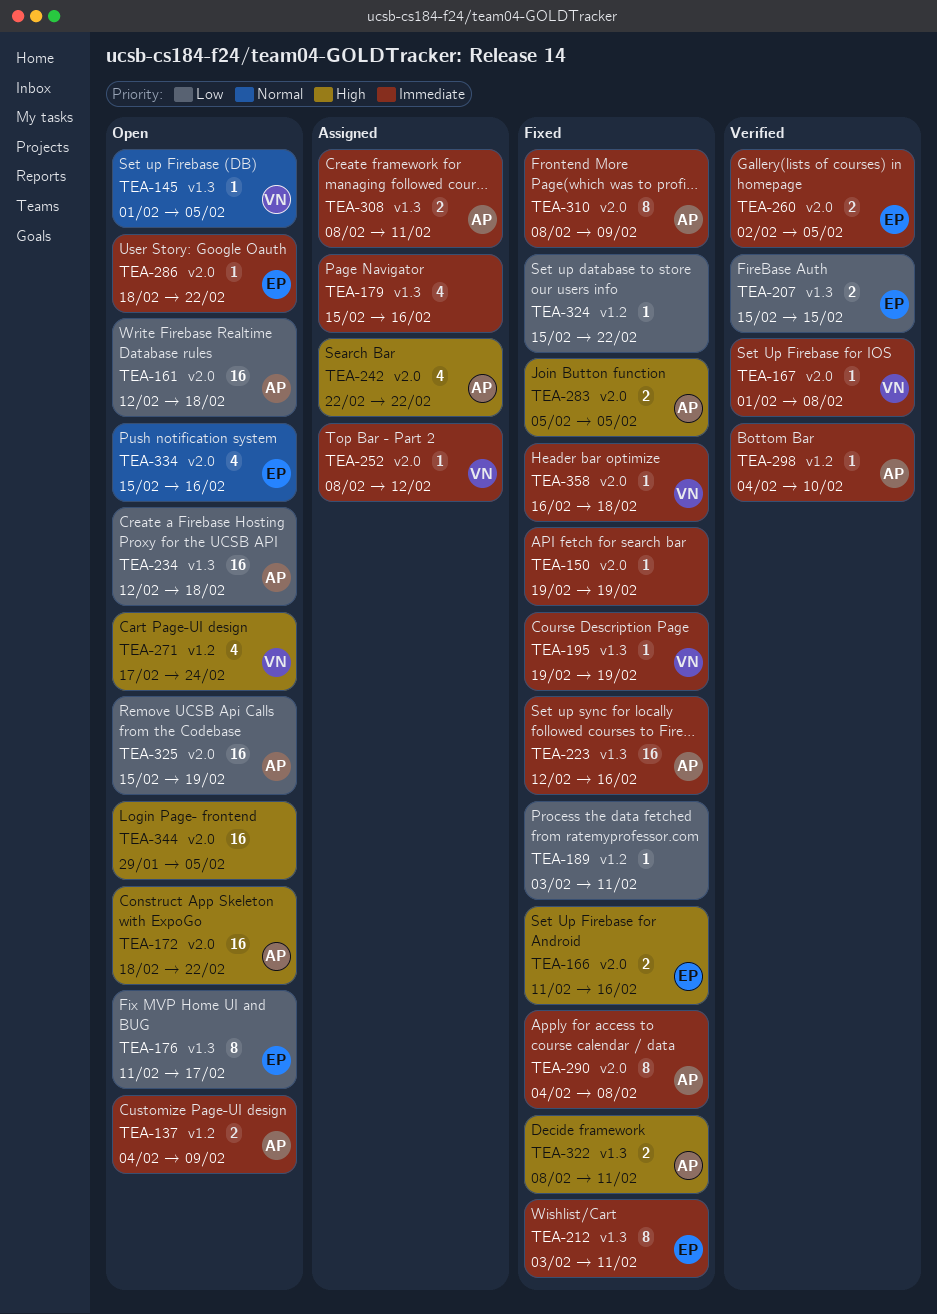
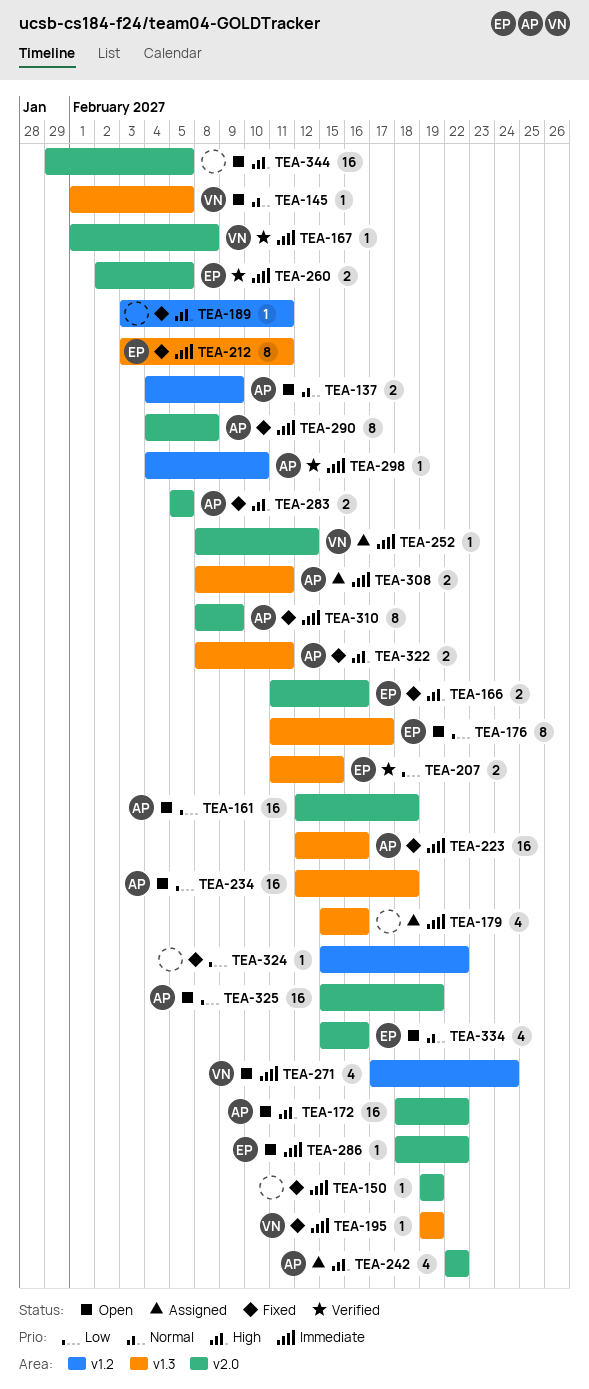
TEA-137, priority: Immediate -> Normal
TEA-189, priority: Low -> High
TEA-207, start: Feb 15 -> Feb 11
TEA-271, priority: High -> Immediate
TEA-358: present -> none

